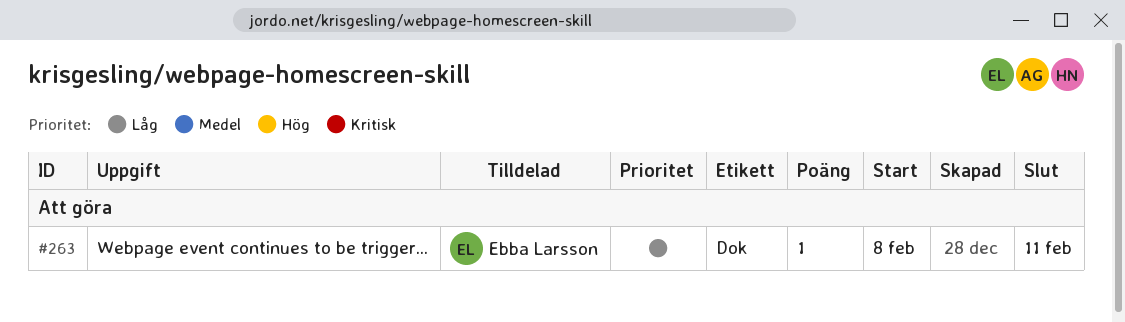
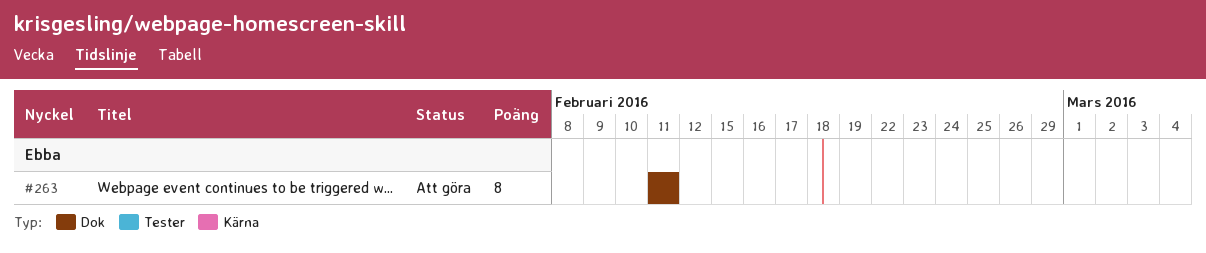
#263, estimate: 1 -> 8
#263, start: Feb 8 -> Feb 11

